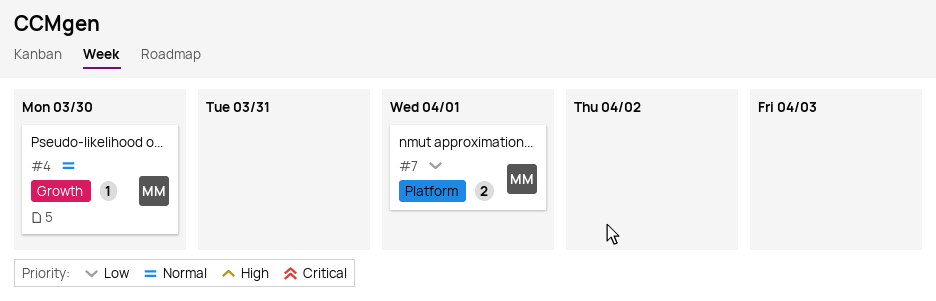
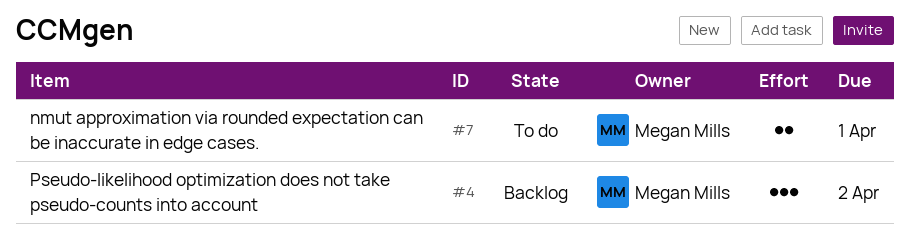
#4, estimate: 1 -> 3
#4, due: Mar 30 -> Apr 2

